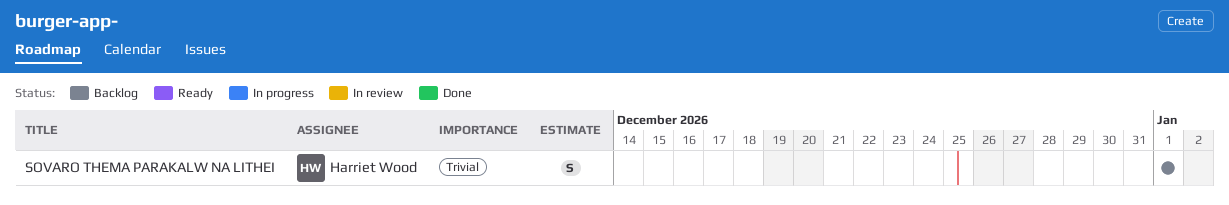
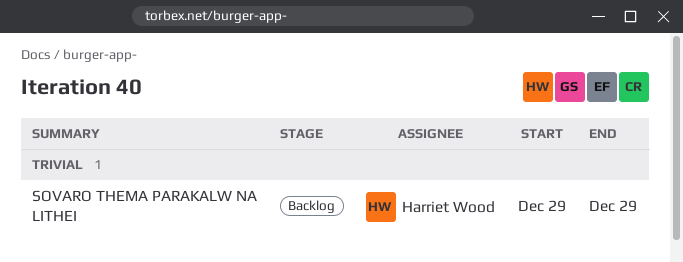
SOVARO THEMA PARAKALW NA LITHEI, start: Jan 1 -> Dec 29
SOVARO THEMA PARAKALW NA LITHEI, due: Jan 1 -> Dec 29

